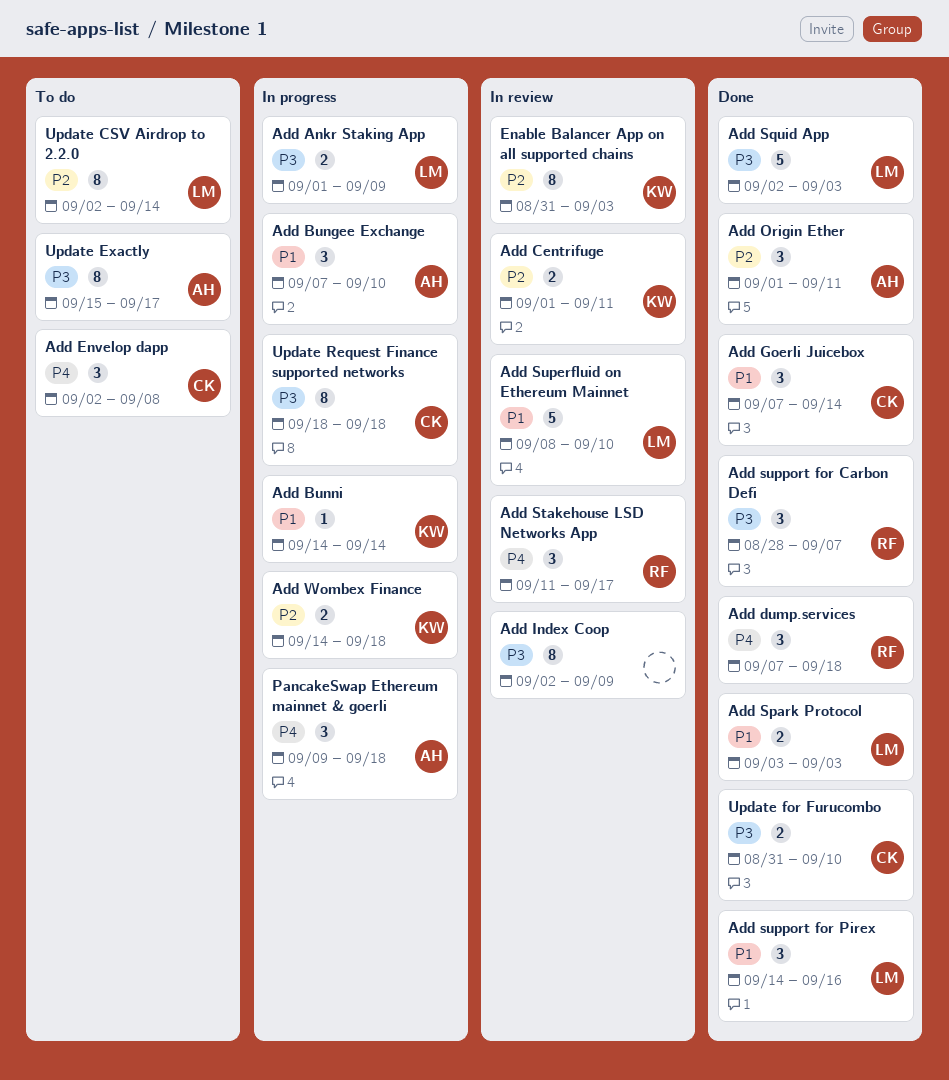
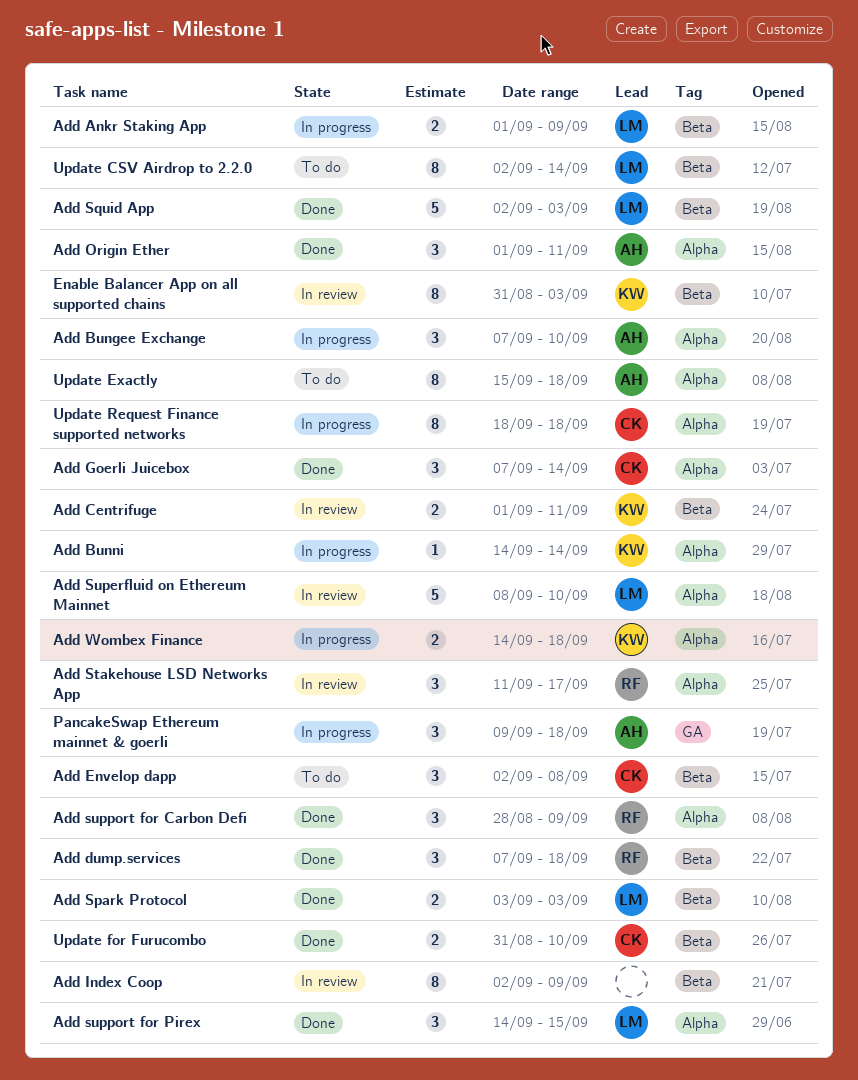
Add support for Carbon Defi, due: Sep 7 -> Sep 9
Add support for Pirex, due: Sep 16 -> Sep 15
Update Exactly, due: Sep 17 -> Sep 18

